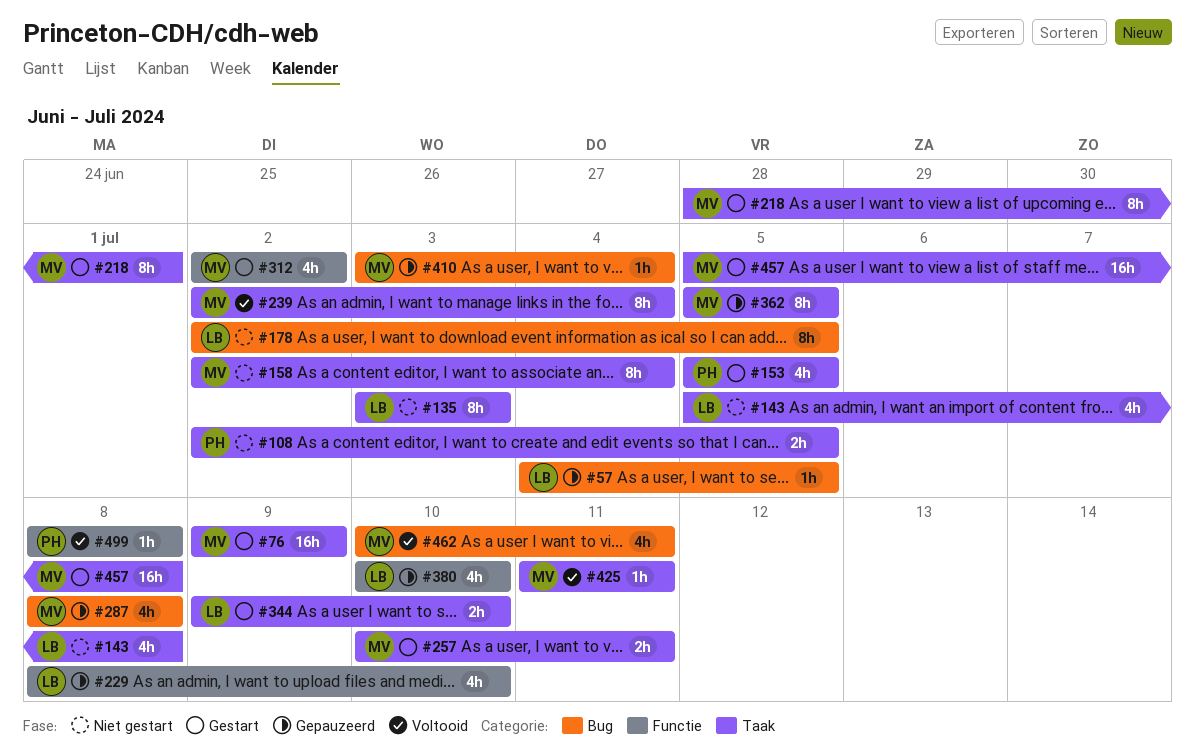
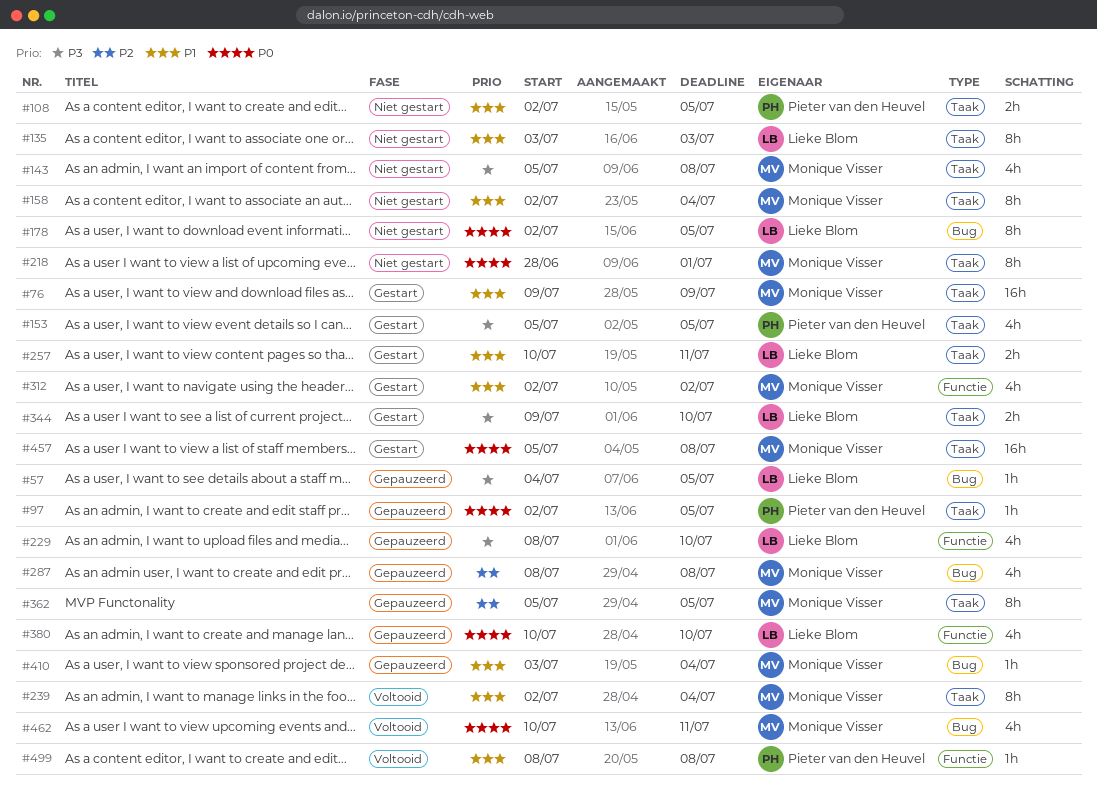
#97: none -> present
#143, owner: Lieke Blom -> Monique Visser
#218, status: Gestart -> Niet gestart
#257, owner: Monique Visser -> Lieke Blom
#425: present -> none

